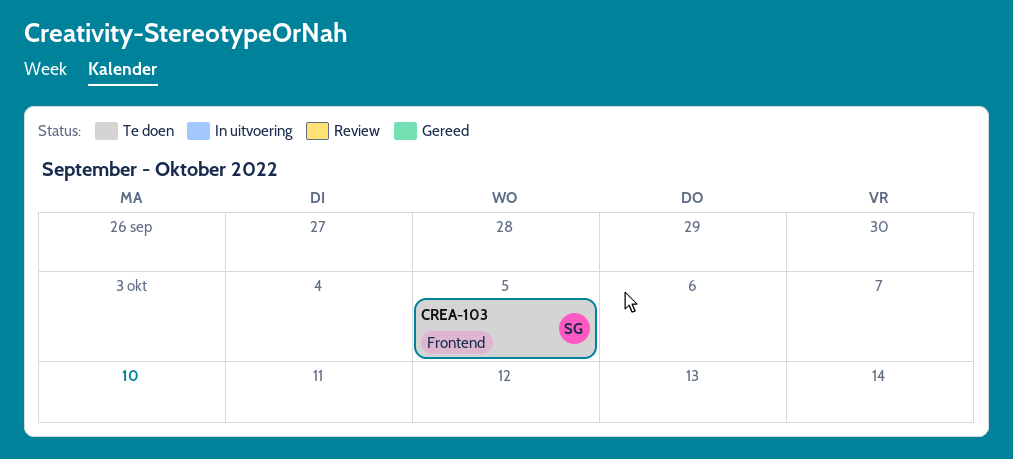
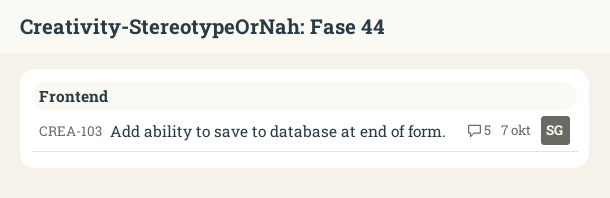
CREA-103, due: Oct 5 -> Oct 7

